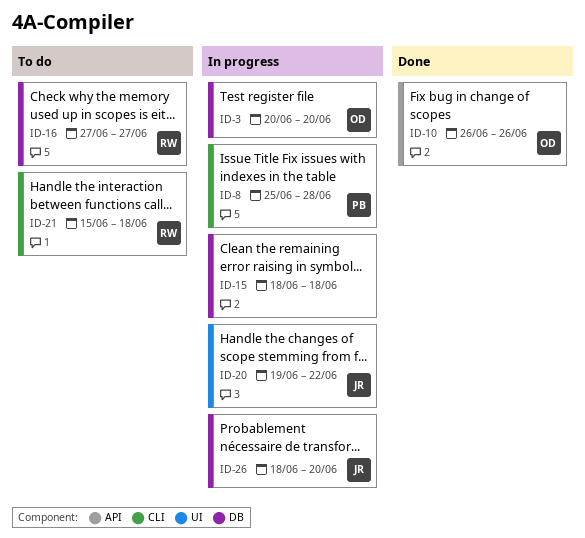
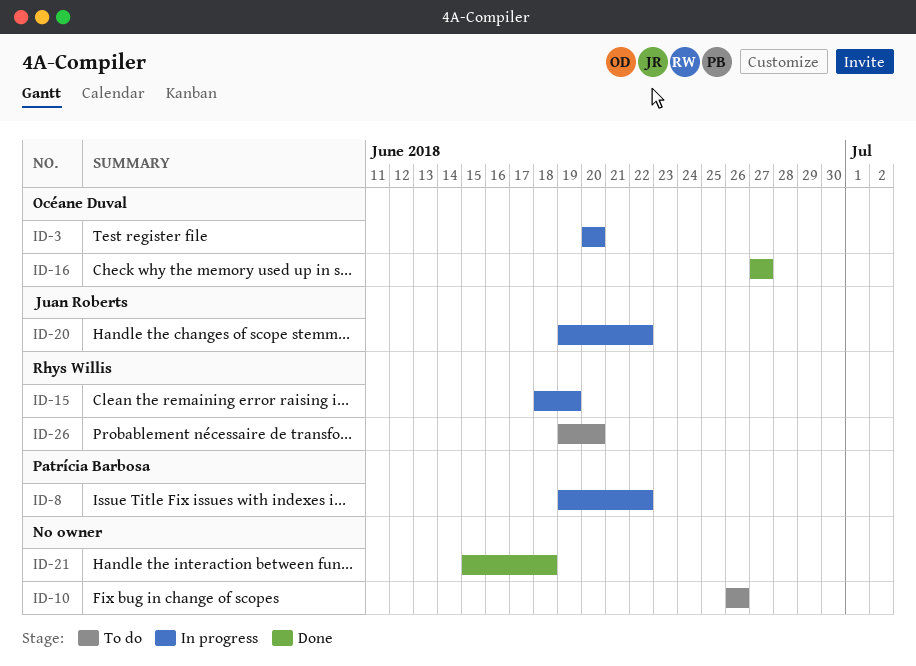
ID-8, start: Jun 25 -> Jun 19
ID-8, due: Jun 28 -> Jun 22
ID-10, status: Done -> To do
ID-10, owner: Océane Duval -> none
ID-15, owner: none -> Rhys Willis
ID-15, due: Jun 18 -> Jun 19
ID-16, status: To do -> Done
ID-16, owner: Rhys Willis -> Océane Duval
ID-21, status: To do -> Done
ID-21, owner: Rhys Willis -> none
ID-26, status: In progress -> To do
ID-26, owner: Juan Roberts -> Rhys Willis
ID-26, start: Jun 18 -> Jun 19

